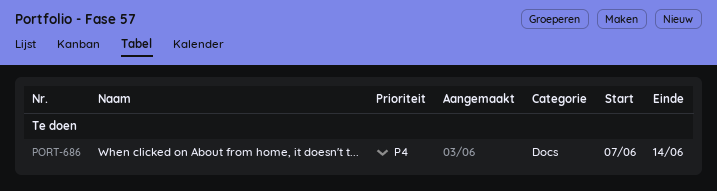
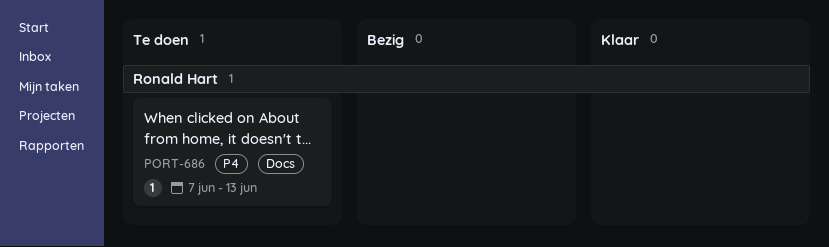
PORT-686, due: Jun 14 -> Jun 13

